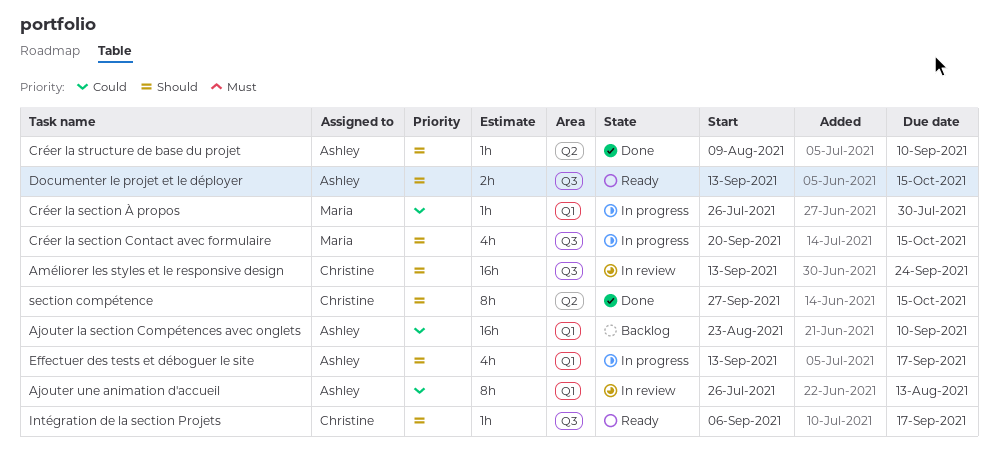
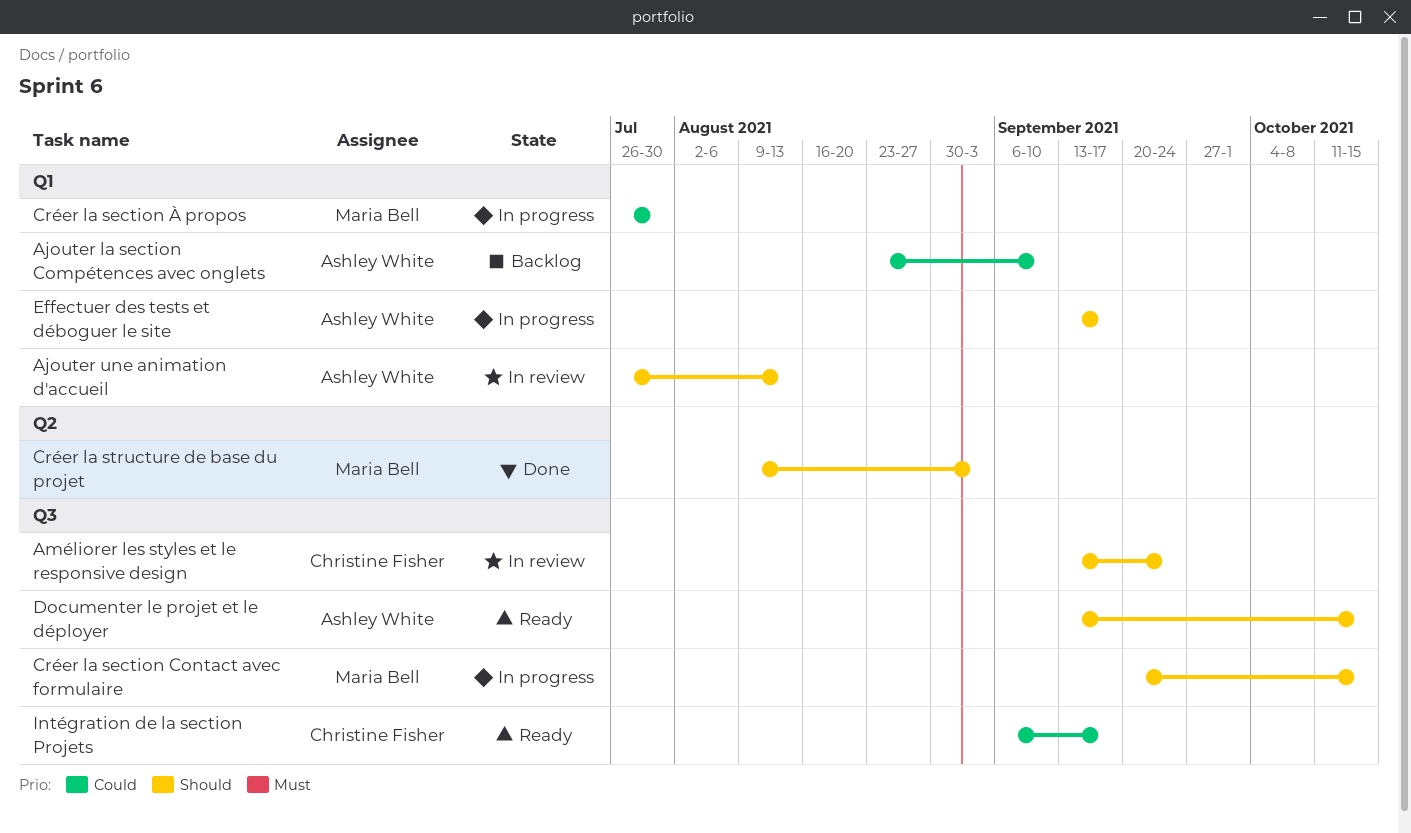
Ajouter une animation d'accueil, priority: Could -> Should
Créer la structure de base du projet, owner: Ashley White -> Maria Bell
Créer la structure de base du projet, due: Sep 10 -> Sep 3
Intégration de la section Projets, priority: Should -> Could
section compétence: present -> none

